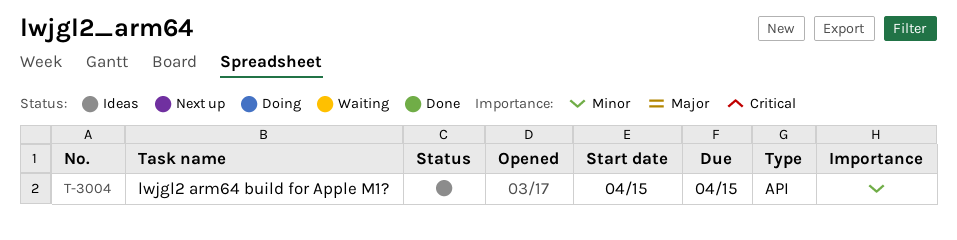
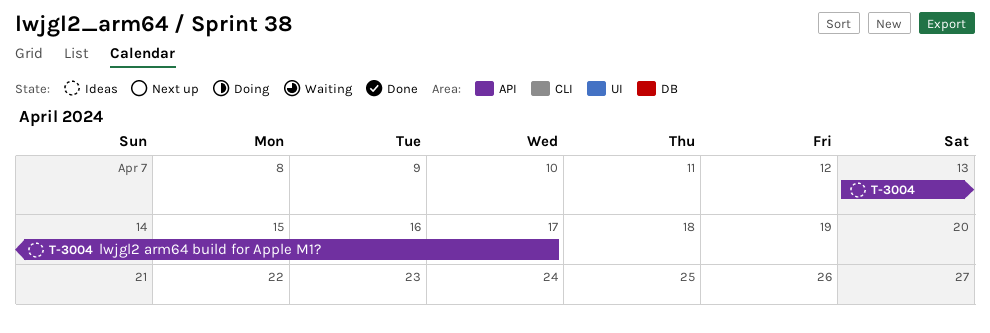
T-3004, start: Apr 15 -> Apr 13
T-3004, due: Apr 15 -> Apr 17

